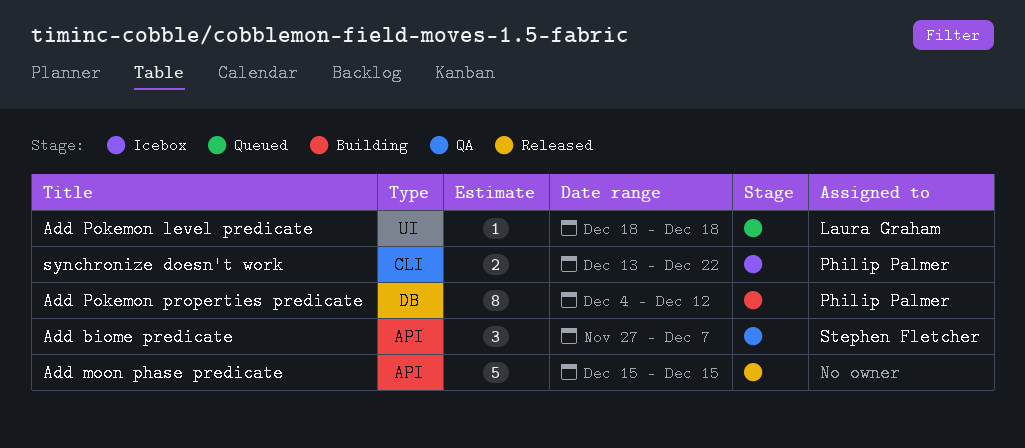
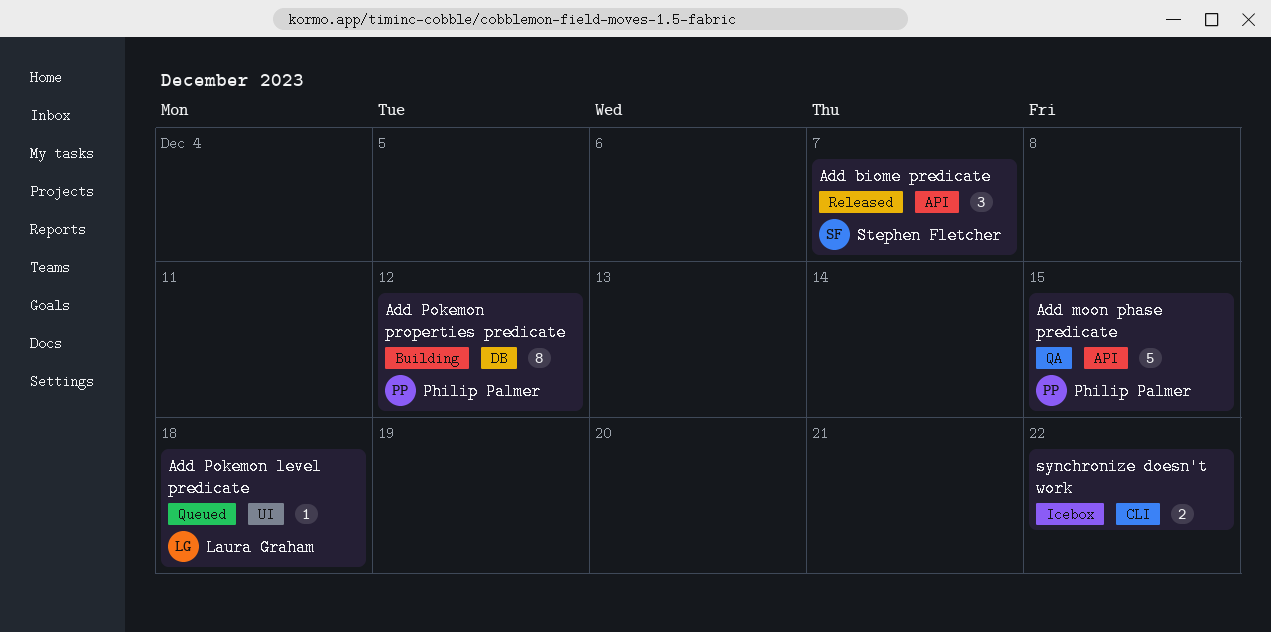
Add biome predicate, status: QA -> Released
Add moon phase predicate, status: Released -> QA
Add moon phase predicate, owner: none -> Philip Palmer
synchronize doesn't work, owner: Philip Palmer -> none

